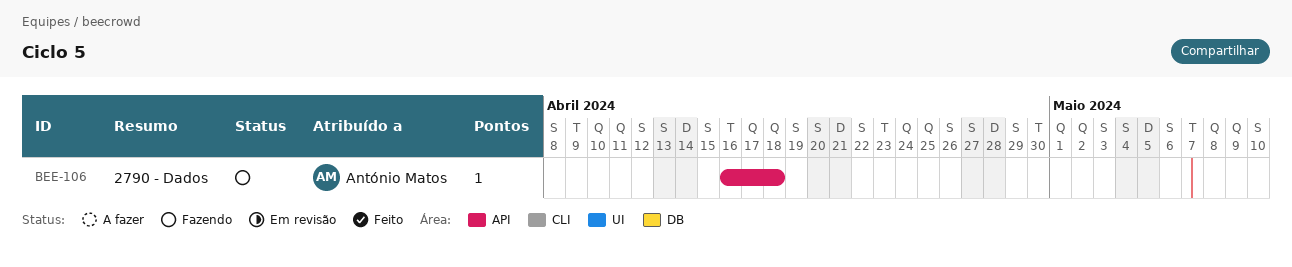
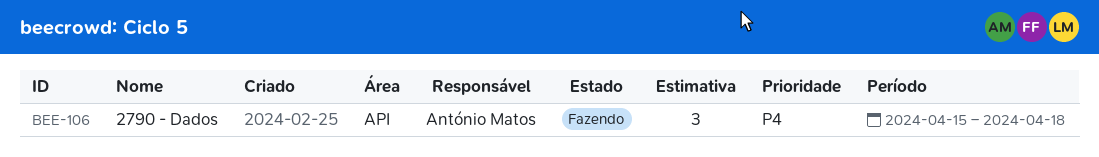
BEE-106, estimate: 1 -> 3
BEE-106, start: Apr 16 -> Apr 15

